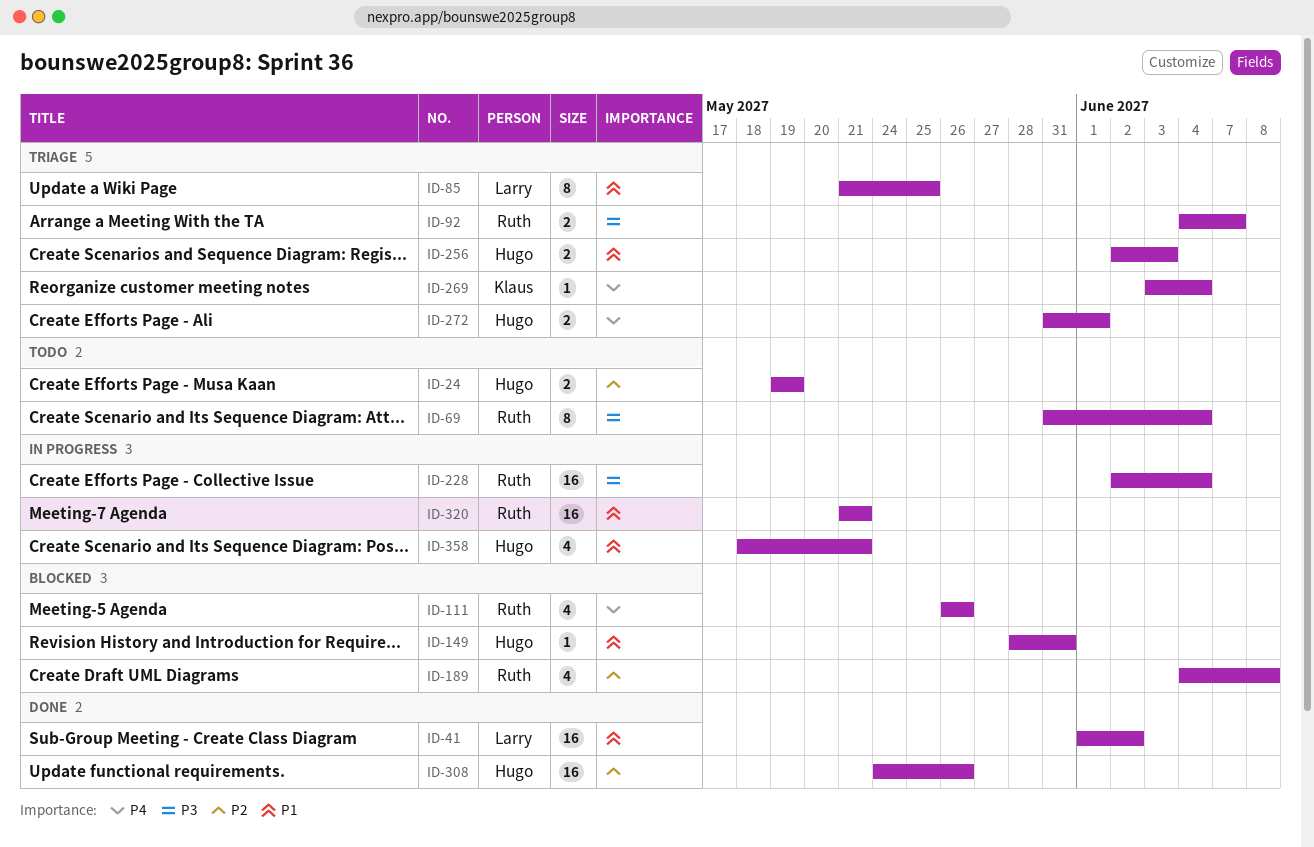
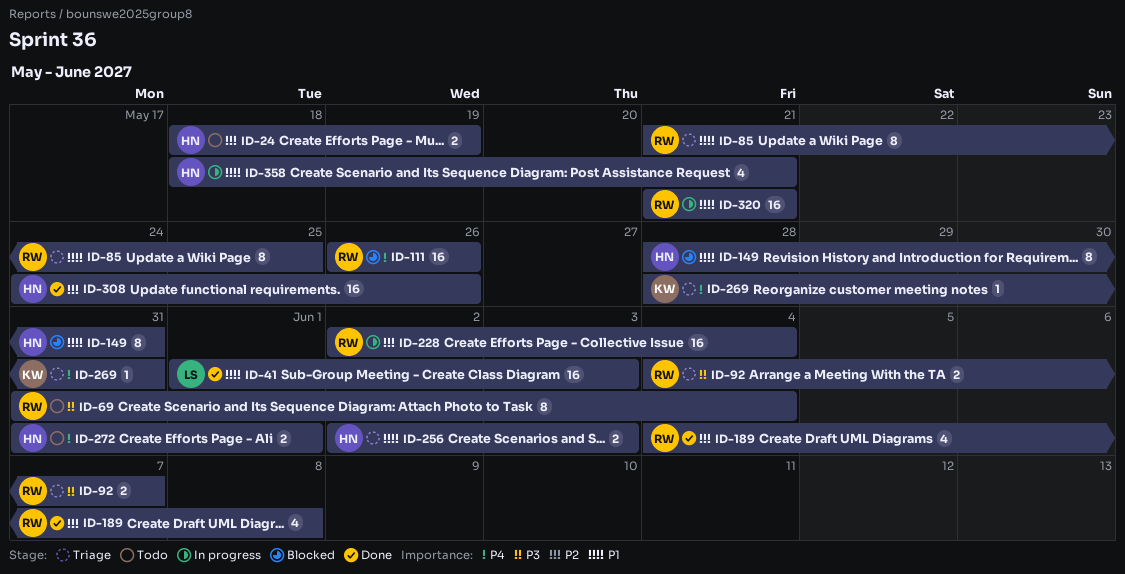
ID-24, start: May 19 -> May 18
ID-41, due: Jun 2 -> Jun 3
ID-85, owner: Larry -> Ruth
ID-111, estimate: 4 -> 16
ID-149, estimate: 1 -> 8
ID-189, status: Blocked -> Done
ID-228, priority: P3 -> P2
ID-269, start: Jun 3 -> May 28
ID-269, due: Jun 4 -> May 31
ID-272, status: Triage -> Todo

